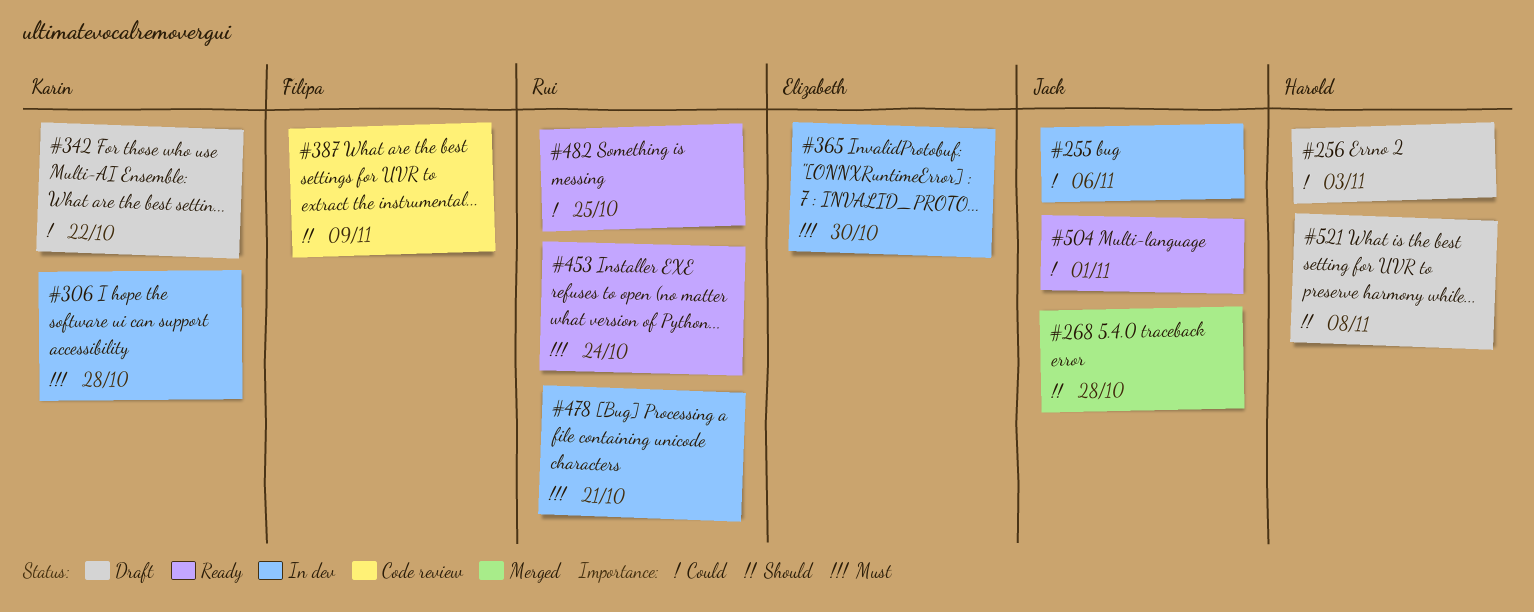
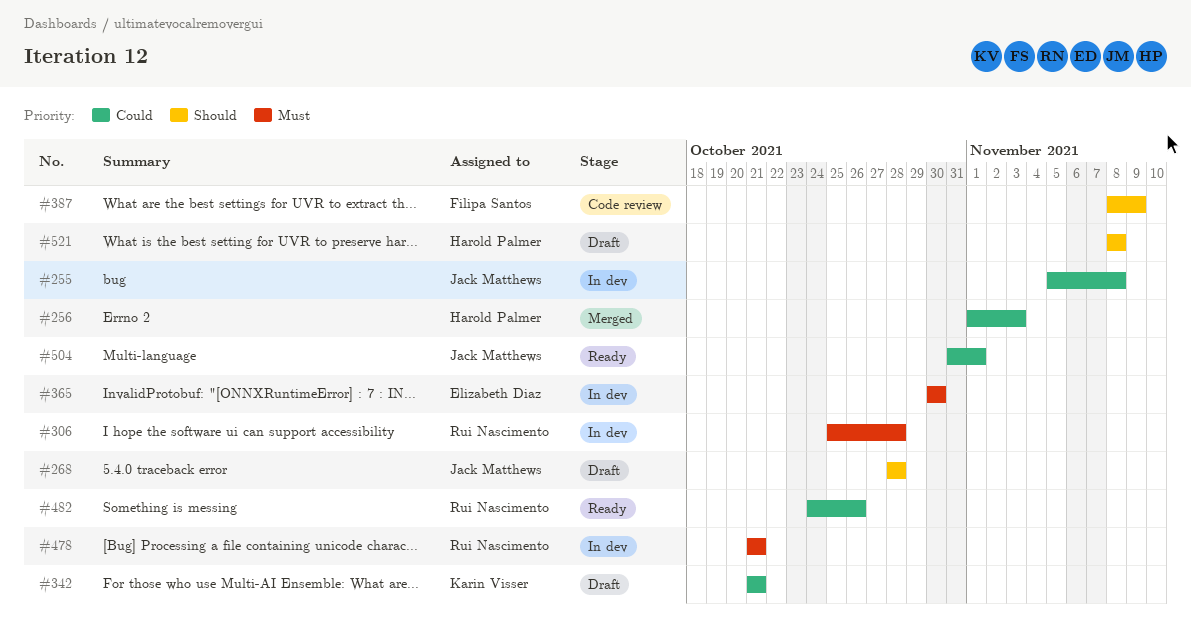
#255, due: Nov 6 -> Nov 8
#256, status: Draft -> Merged
#268, status: Merged -> Draft
#306, owner: Karin Visser -> Rui Nascimento
#342, due: Oct 22 -> Oct 21
#453: present -> none
#482, due: Oct 25 -> Oct 26

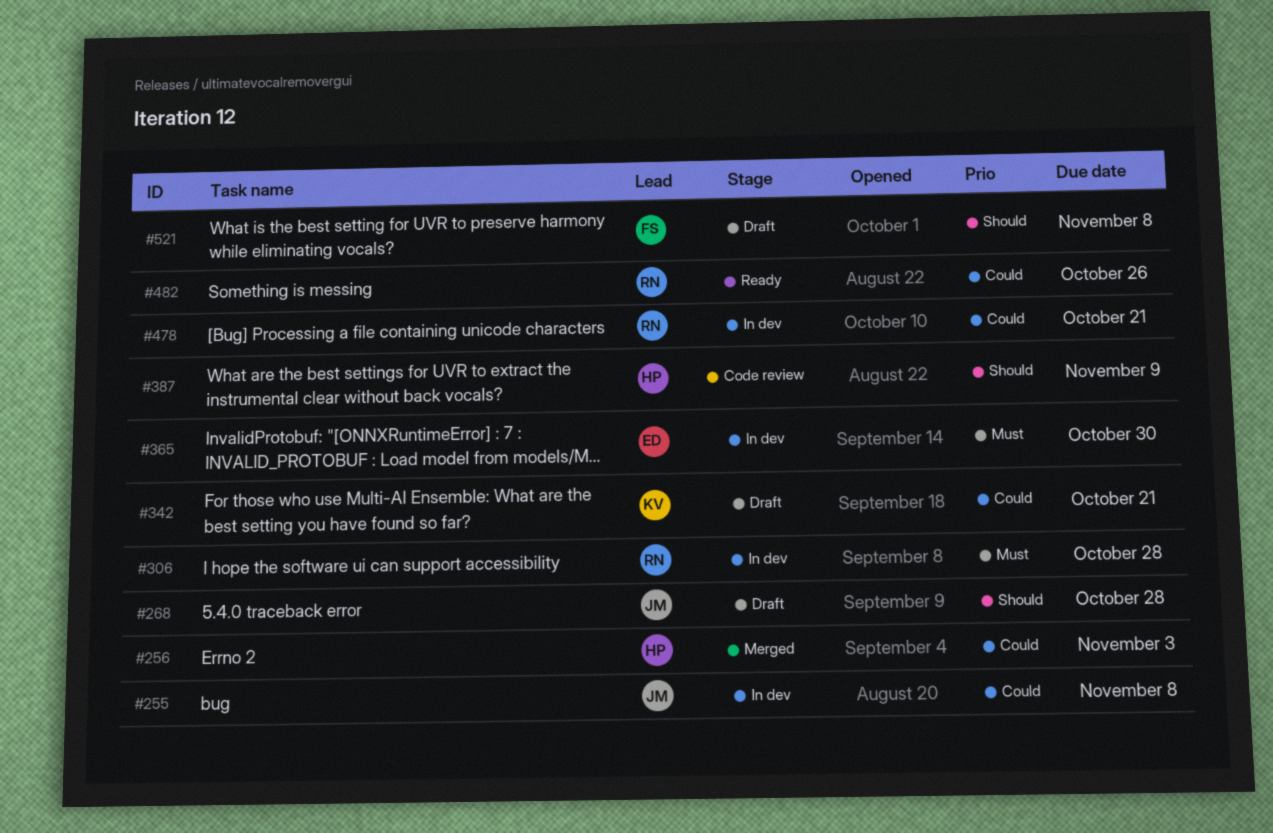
#387, owner: Filipa Santos -> Harold Palmer
#478, priority: Must -> Could
#504: present -> none
#521, owner: Harold Palmer -> Filipa Santos

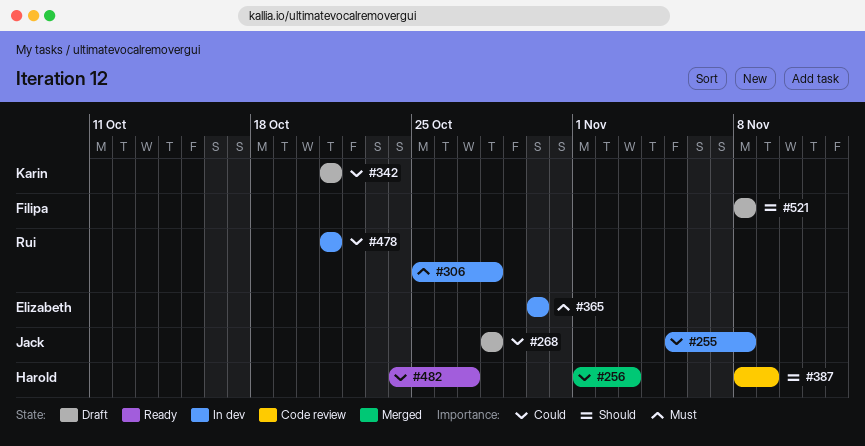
#268, priority: Should -> Could
#482, owner: Rui -> Harold
#482, due: Oct 26 -> Oct 27

